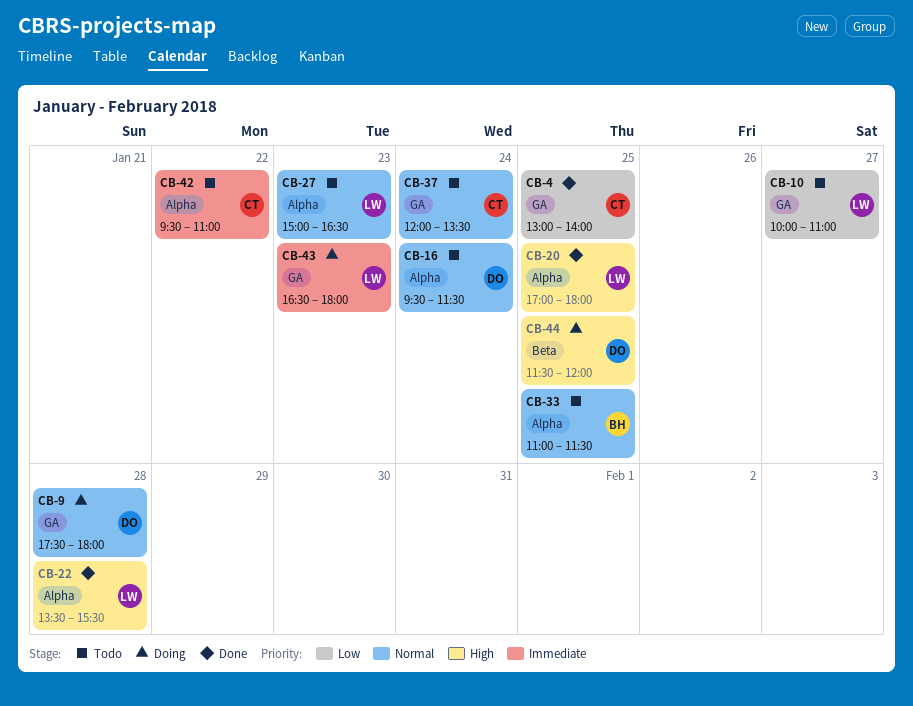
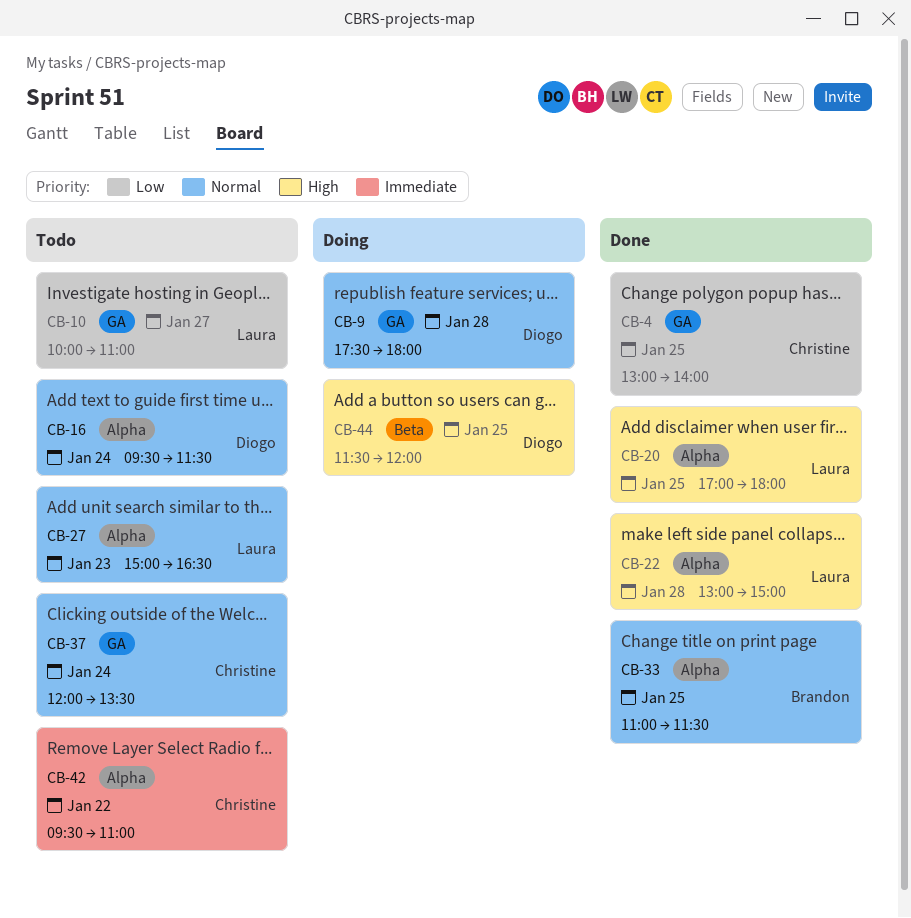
CB-22, begins: 13:30 -> 13:00
CB-22, ends: 15:30 -> 15:00
CB-33, status: Todo -> Done
CB-43: present -> none

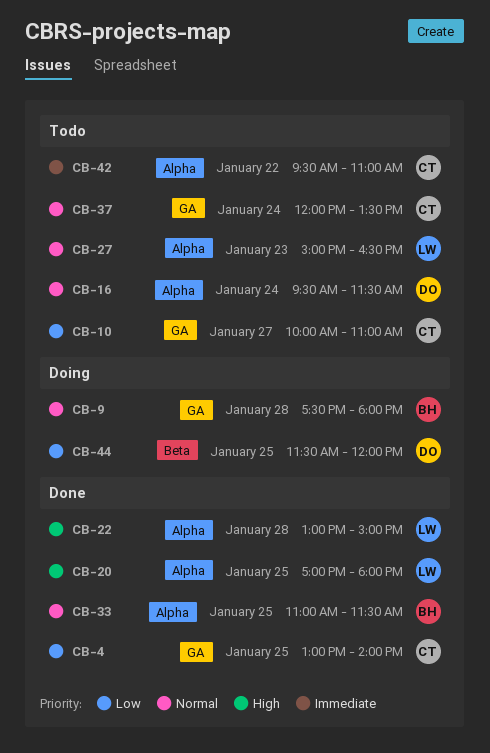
CB-9, owner: Diogo -> Brandon
CB-10, owner: Laura -> Christine
CB-44, priority: High -> Low

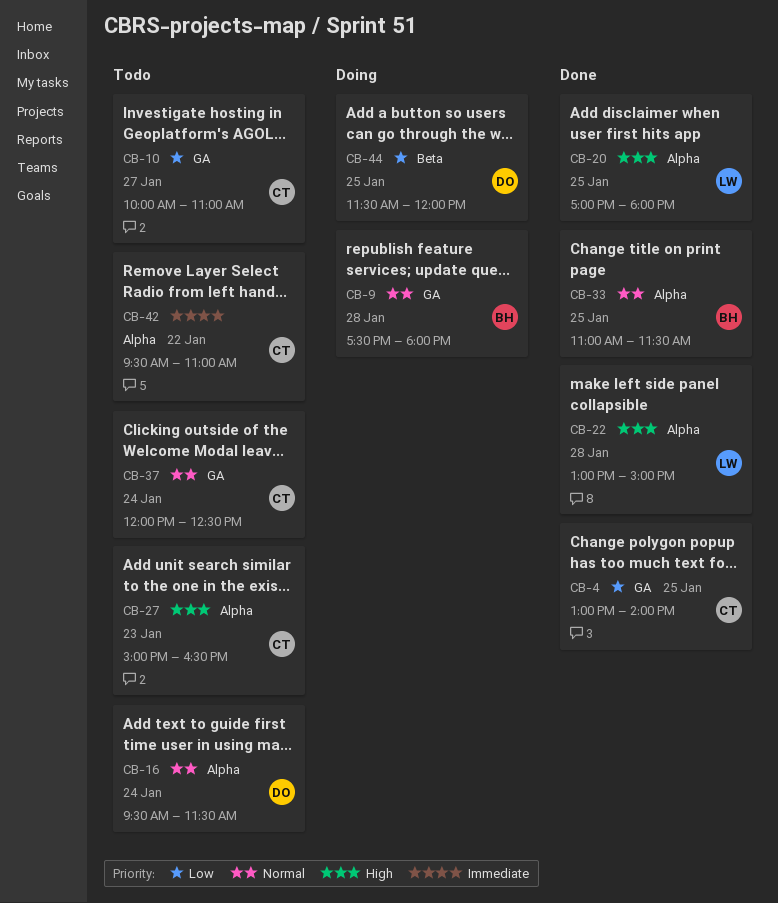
CB-27, owner: LW -> CT
CB-27, priority: Normal -> High
CB-37, ends: 13:30 -> 12:30

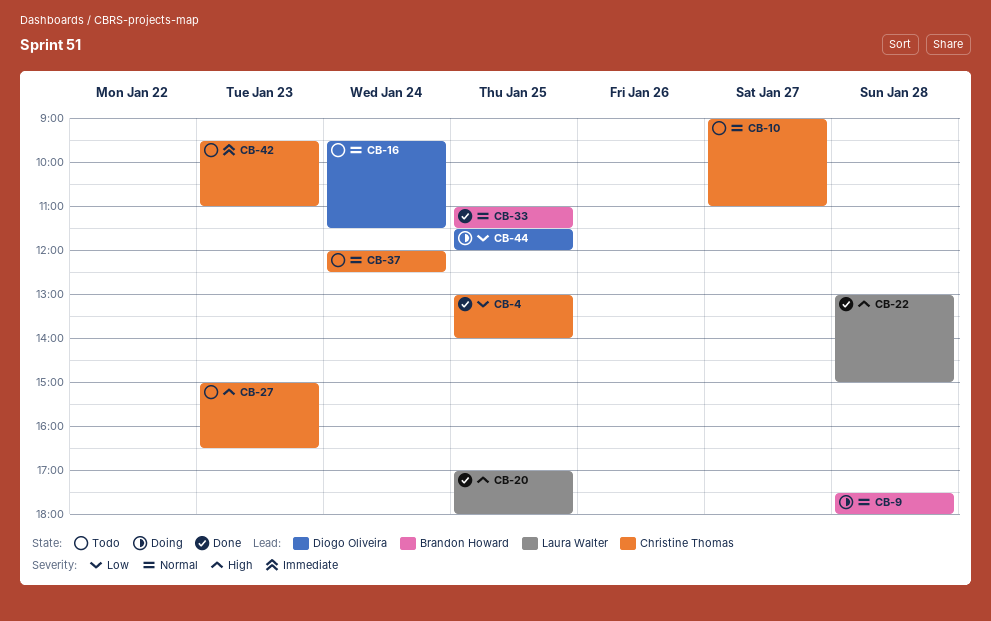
CB-10, priority: Low -> Normal
CB-10, begins: 10:00 -> 09:00
CB-42, day: Jan 22 -> Jan 23

